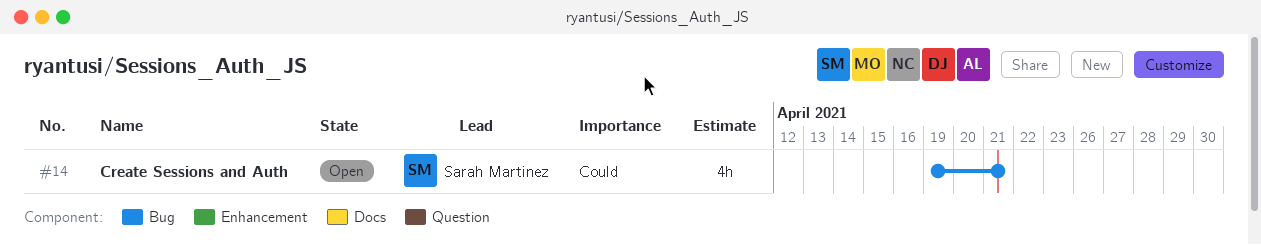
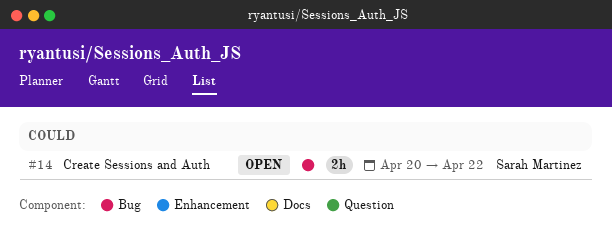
#14, estimate: 4h -> 2h
#14, start: Apr 19 -> Apr 20
#14, due: Apr 21 -> Apr 22

